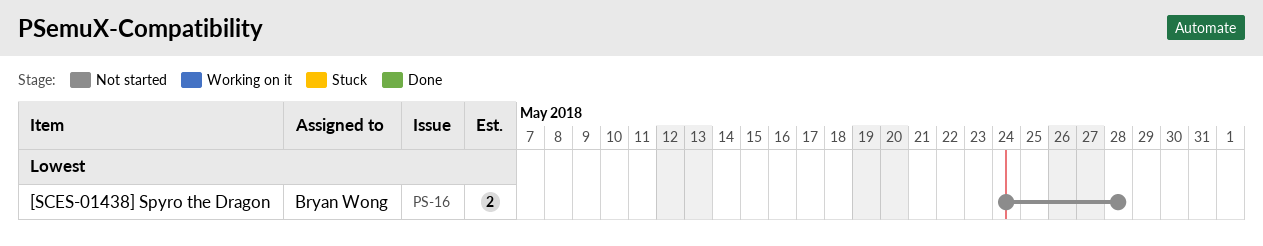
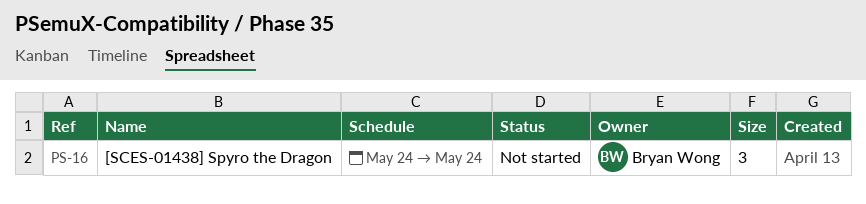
PS-16, estimate: 2 -> 3
PS-16, due: May 28 -> May 24

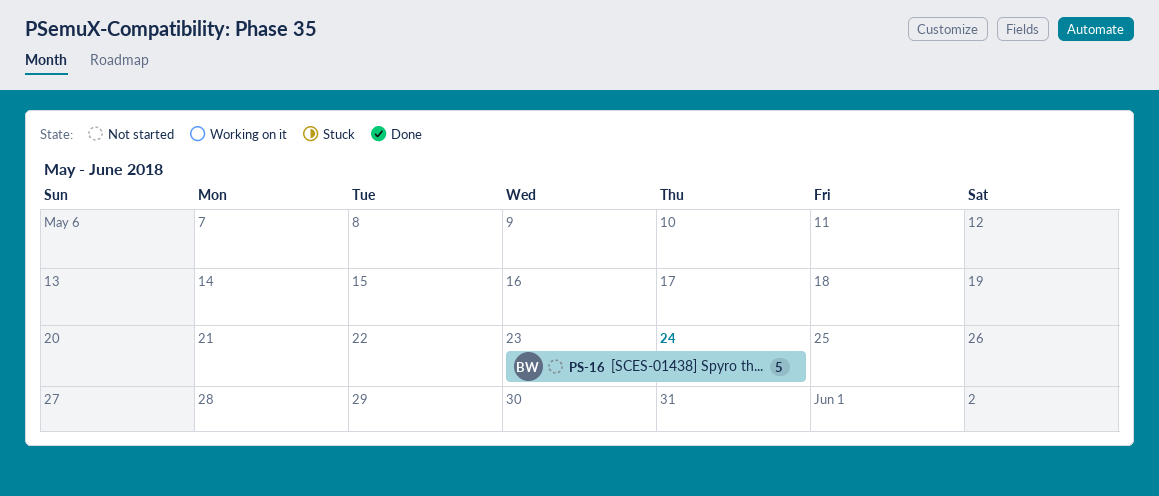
PS-16, estimate: 3 -> 5
PS-16, start: May 24 -> May 23

